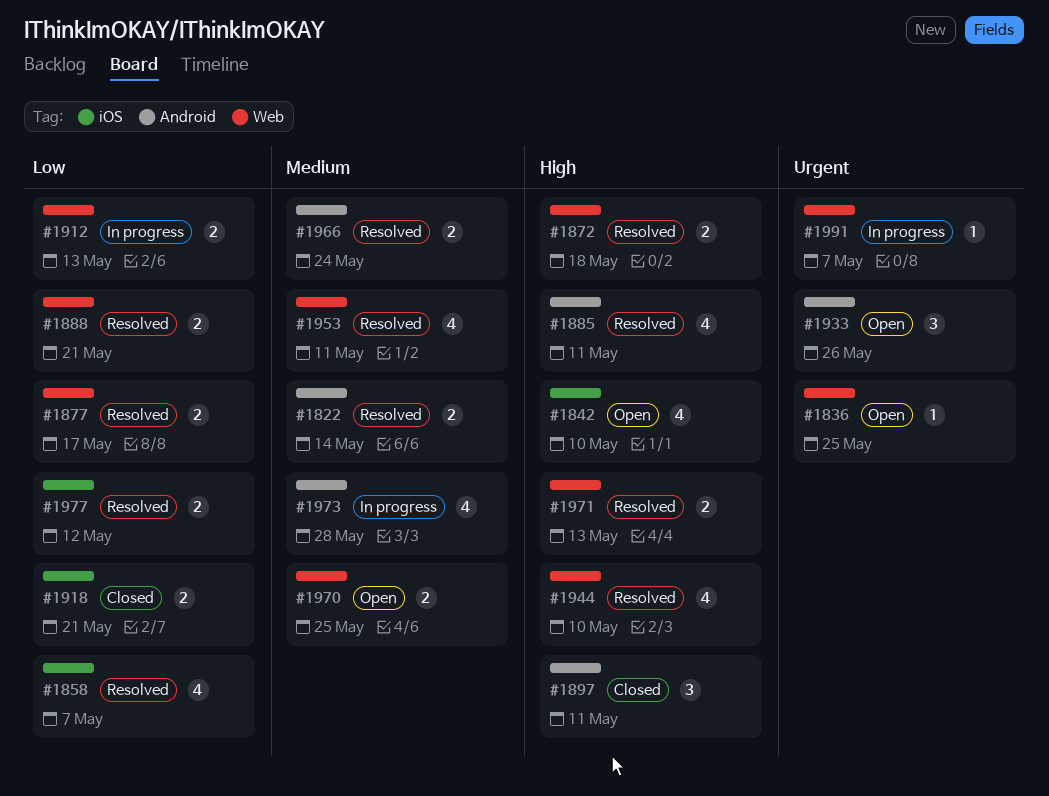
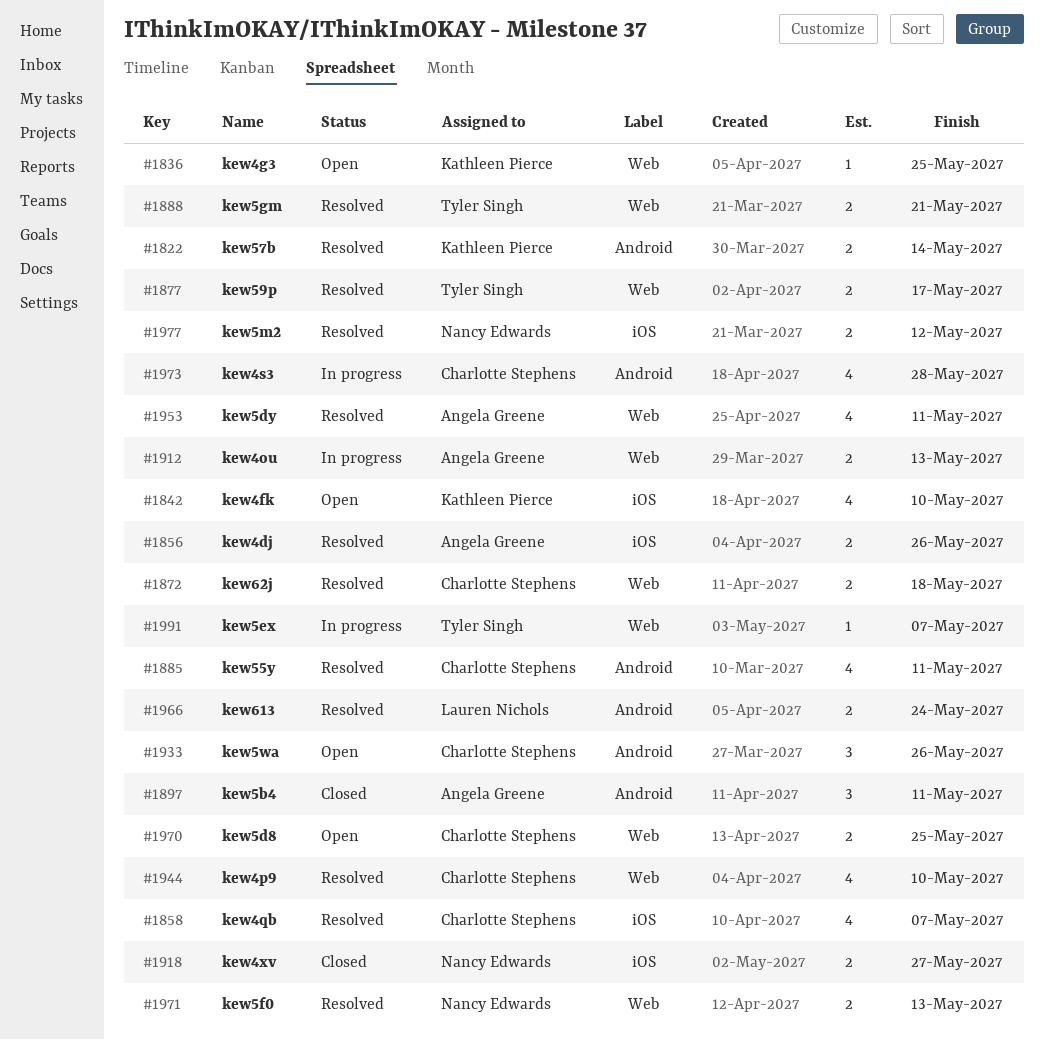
#1856: none -> present
#1918, due: May 21 -> May 27

